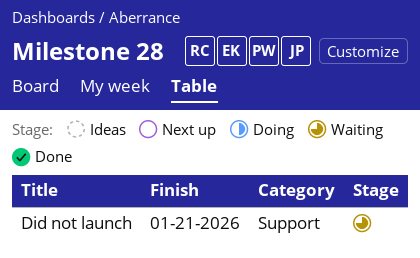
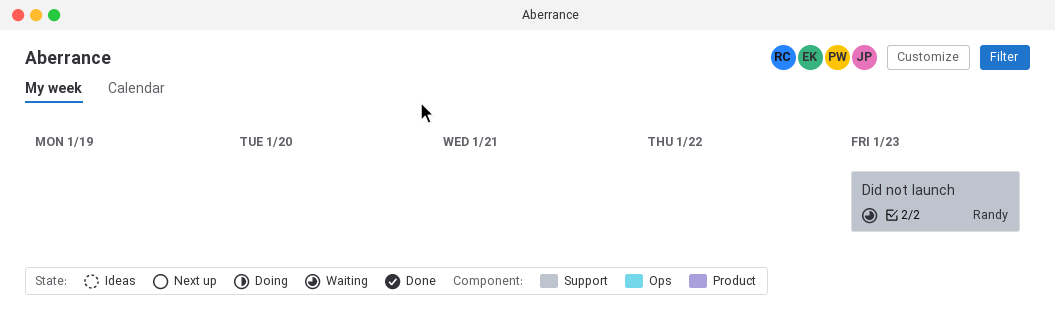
Did not launch, due: Jan 21 -> Jan 23

